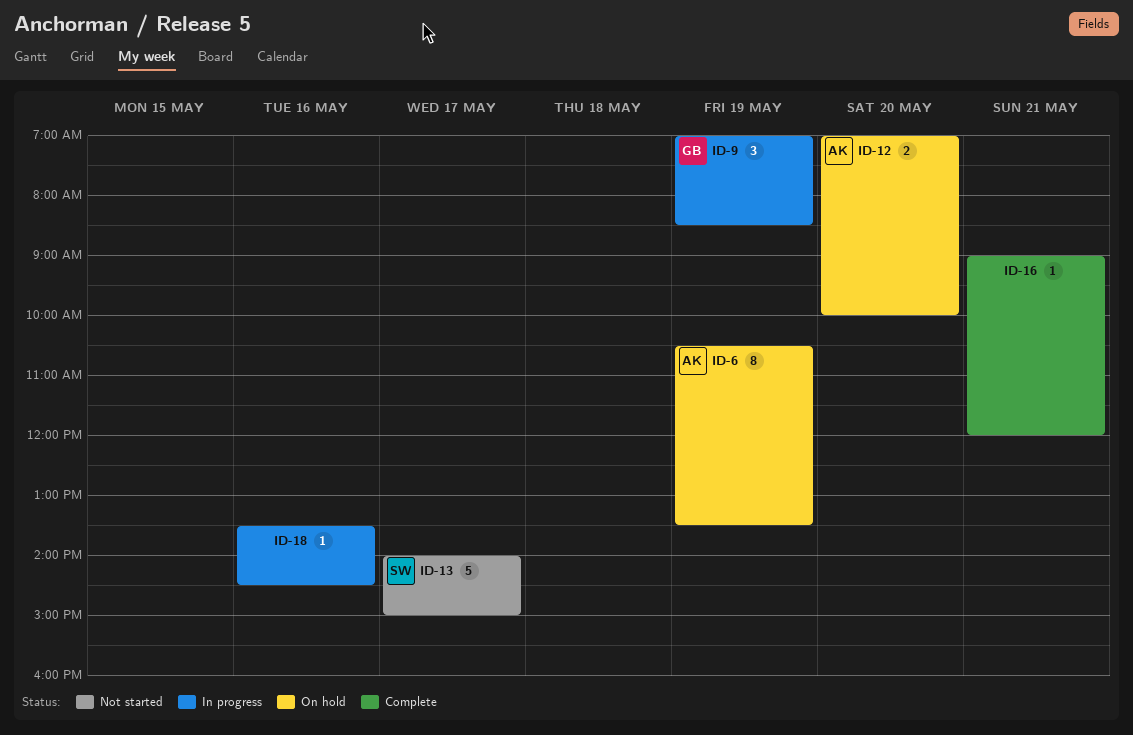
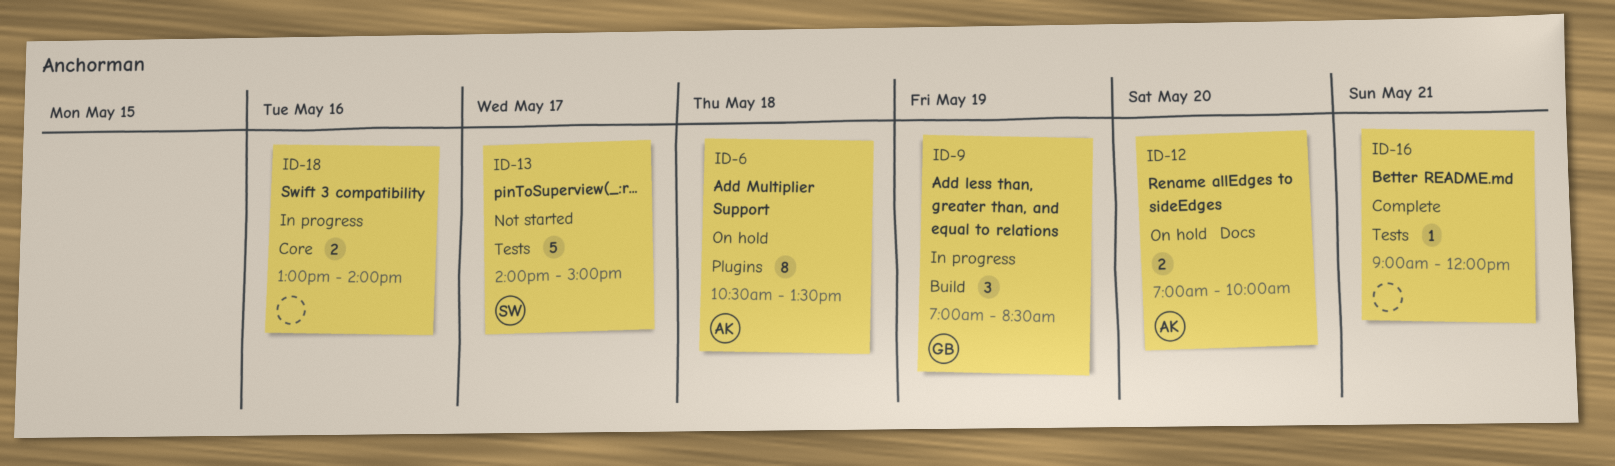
ID-6, day: May 19 -> May 18
ID-18, estimate: 1 -> 2
ID-18, begins: 13:30 -> 13:00
ID-18, ends: 14:30 -> 14:00

